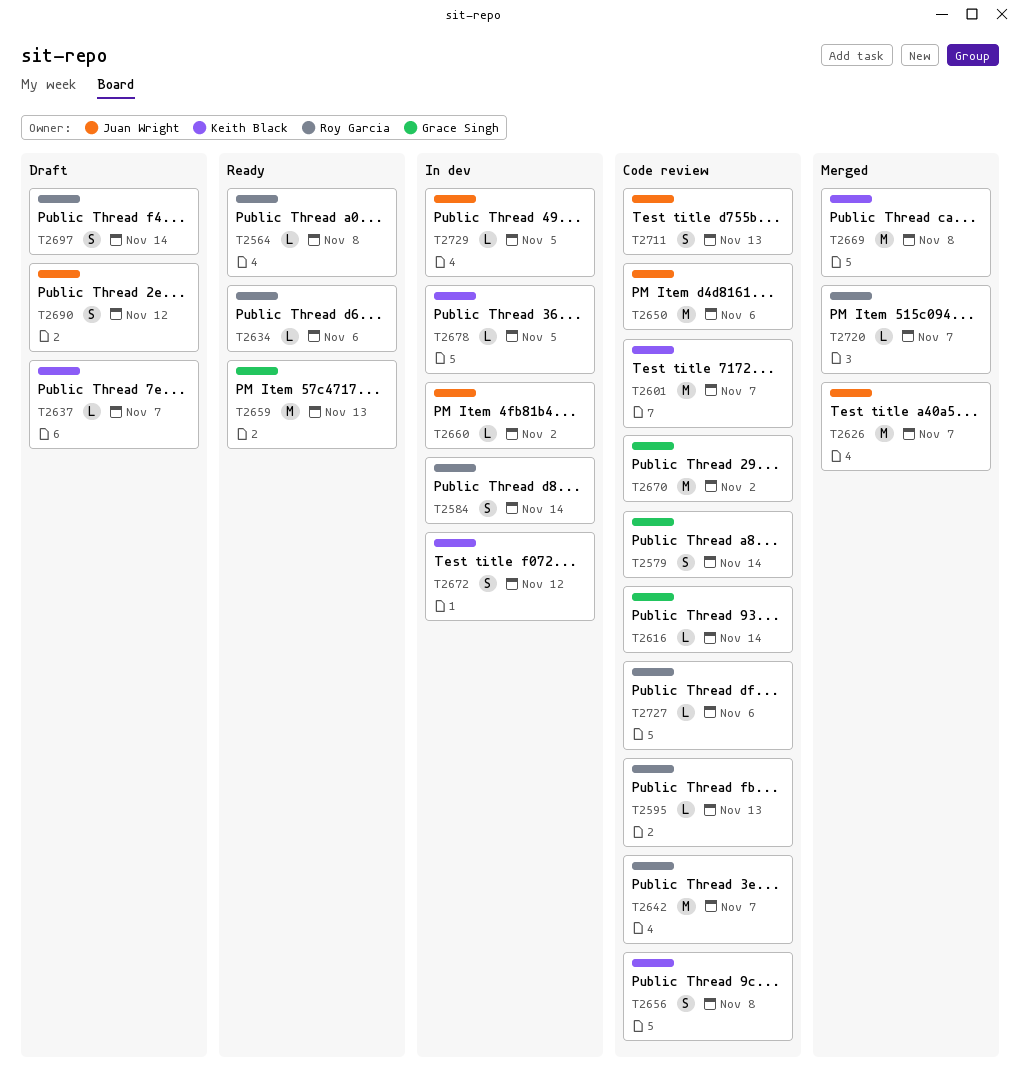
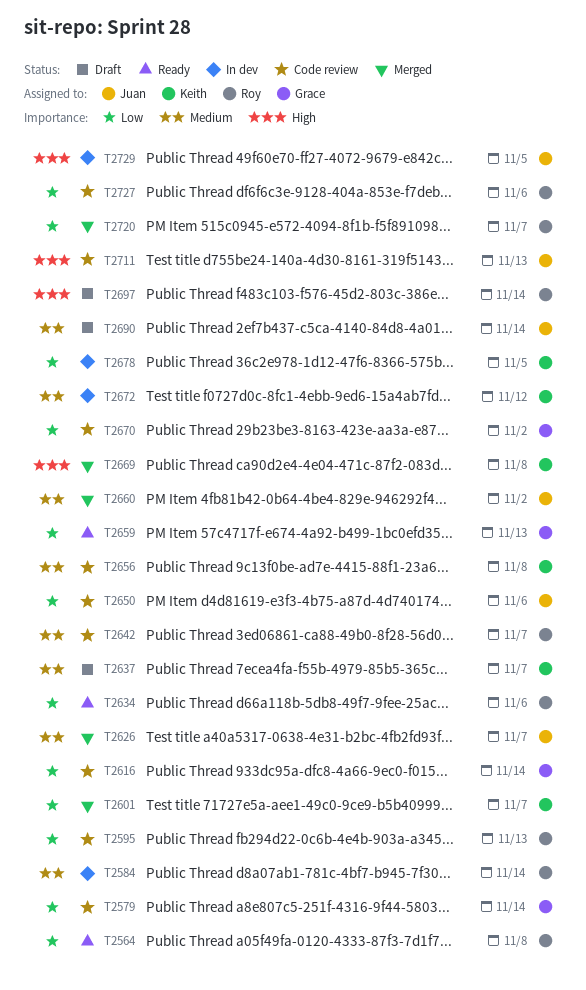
T2601, status: Code review -> Merged
T2660, status: In dev -> Merged
T2690, due: Nov 12 -> Nov 14

